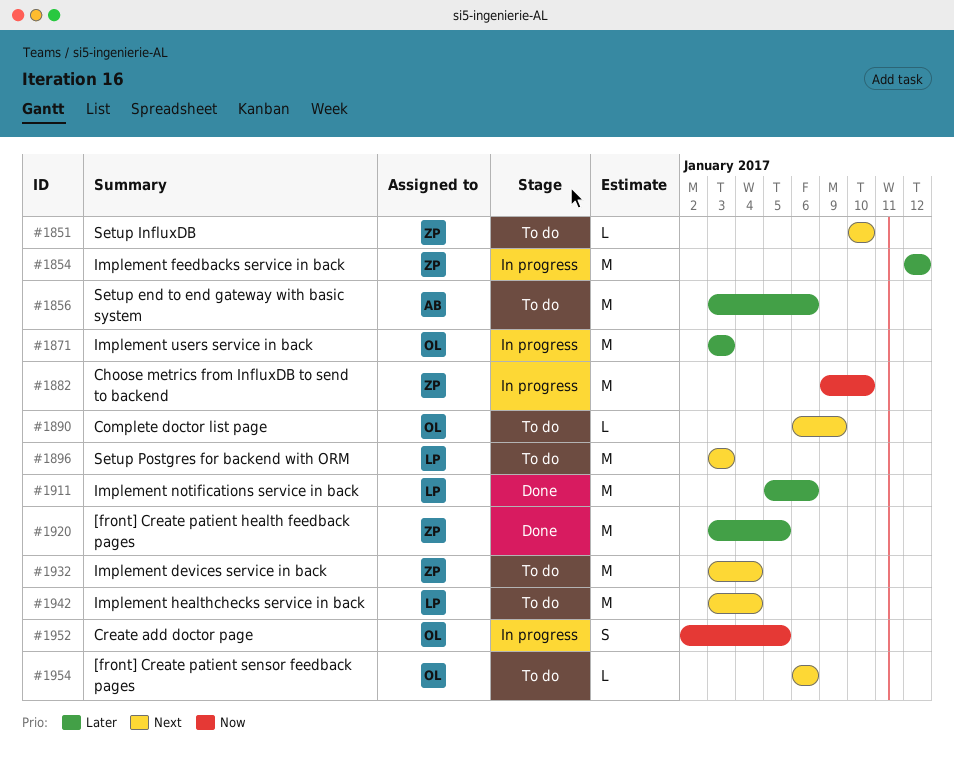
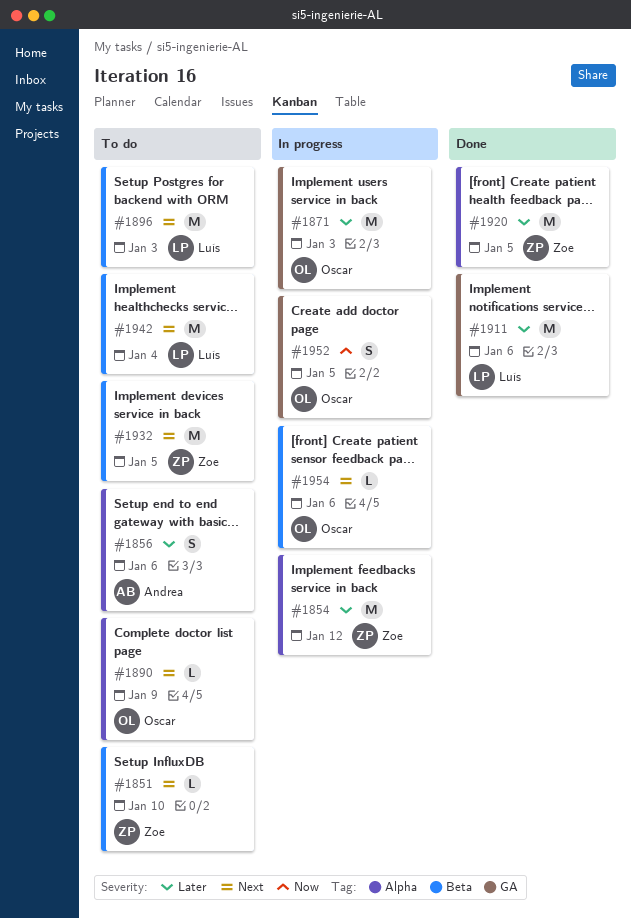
#1856, estimate: M -> S
#1882: present -> none
#1932, due: Jan 4 -> Jan 5
#1954, status: To do -> In progress

